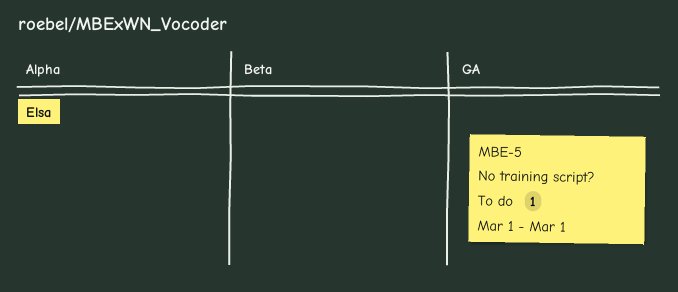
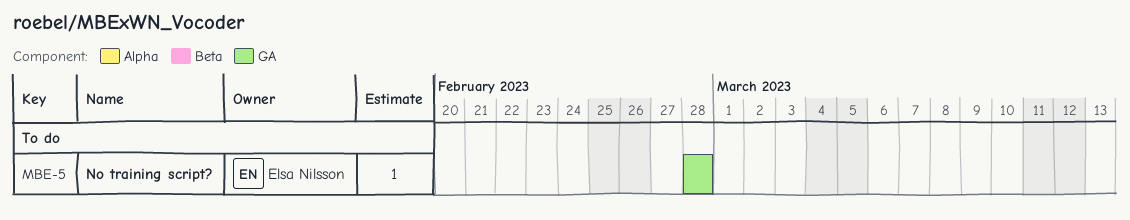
MBE-5, start: Mar 1 -> Feb 28
MBE-5, due: Mar 1 -> Feb 28

